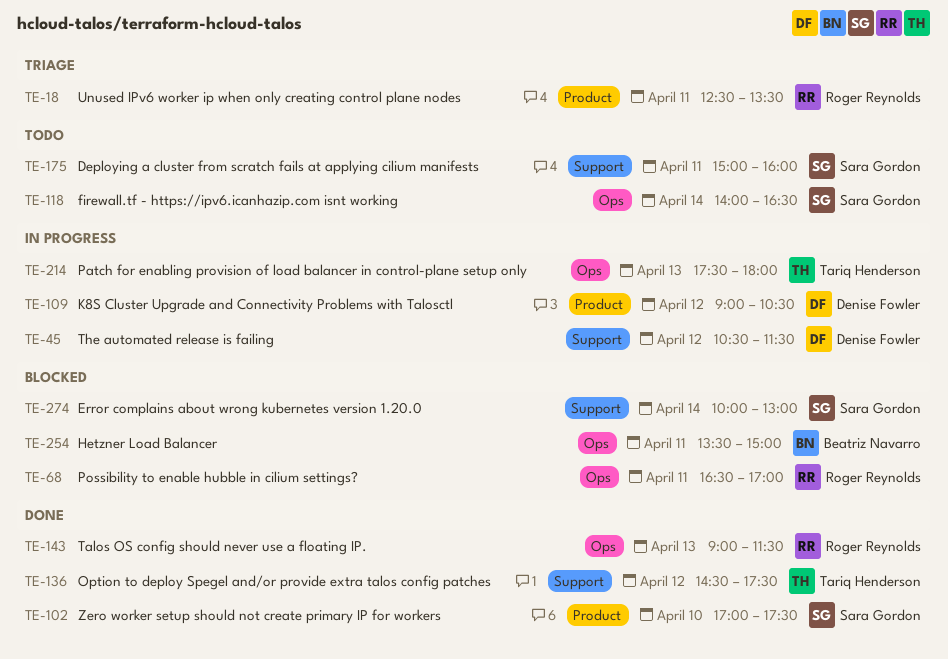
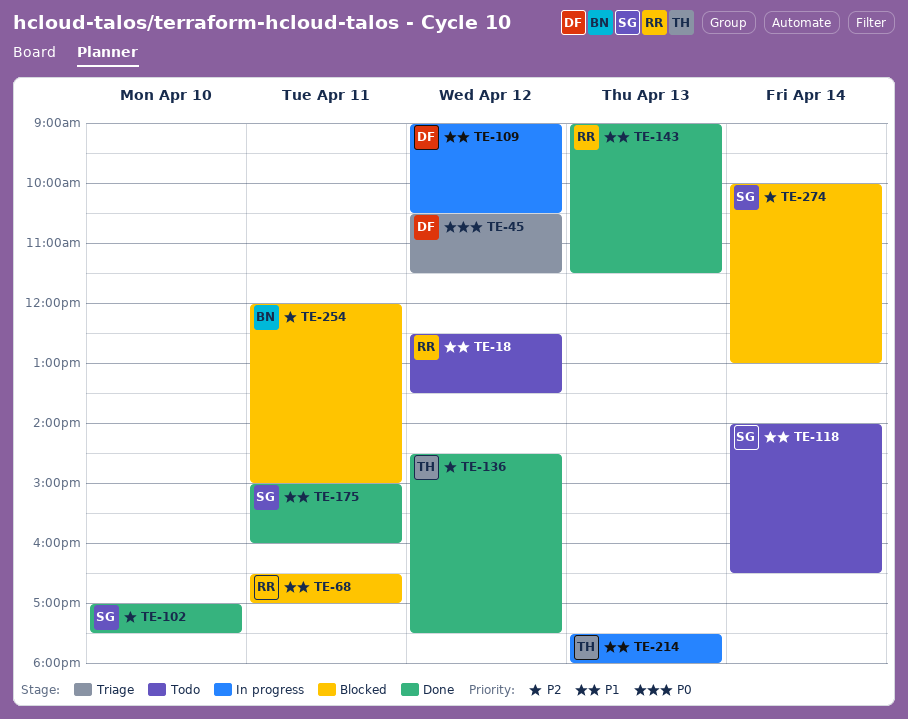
TE-18, status: Triage -> Todo
TE-18, day: Apr 11 -> Apr 12
TE-45, status: In progress -> Triage
TE-175, status: Todo -> Done
TE-254, begins: 13:30 -> 12:00

